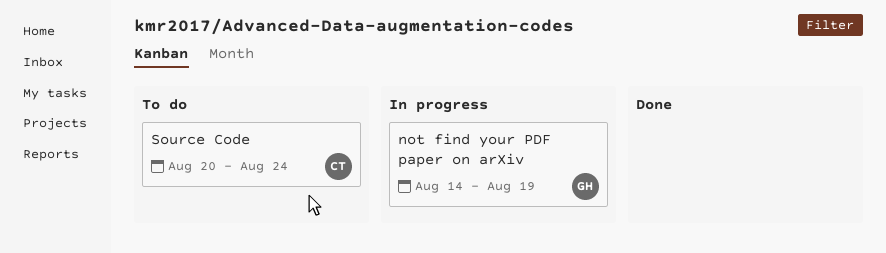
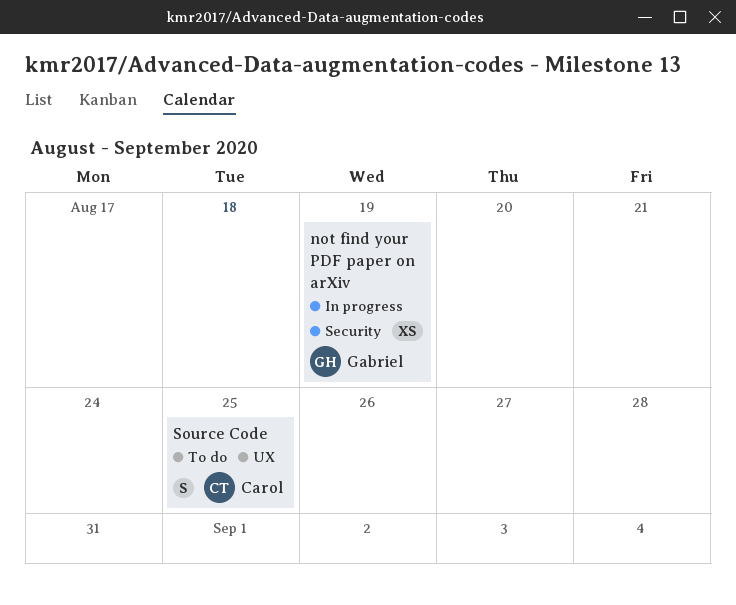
Source Code, due: Aug 24 -> Aug 25

